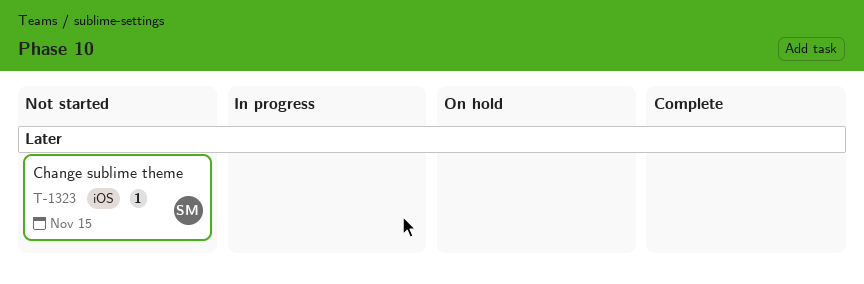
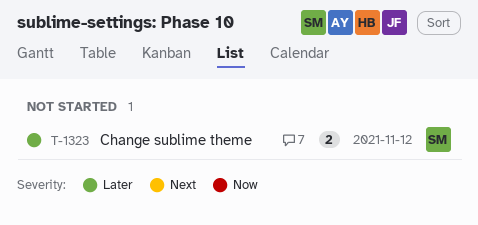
T-1323, estimate: 1 -> 2
T-1323, due: Nov 15 -> Nov 12

